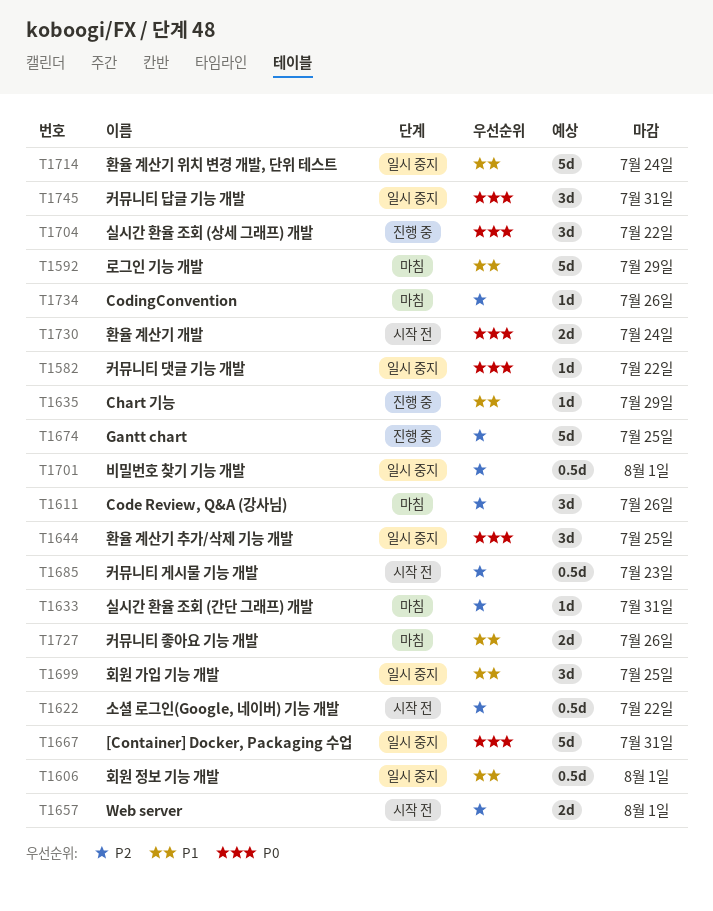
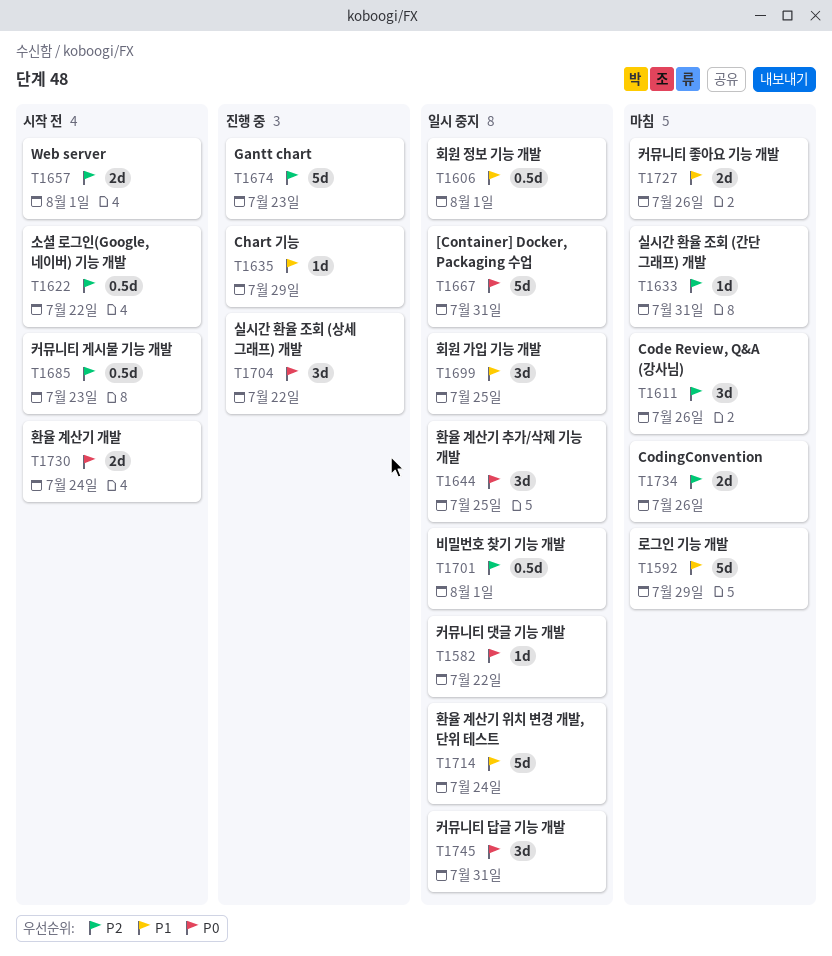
T1674, due: Jul 25 -> Jul 23
T1734, estimate: 1d -> 2d

